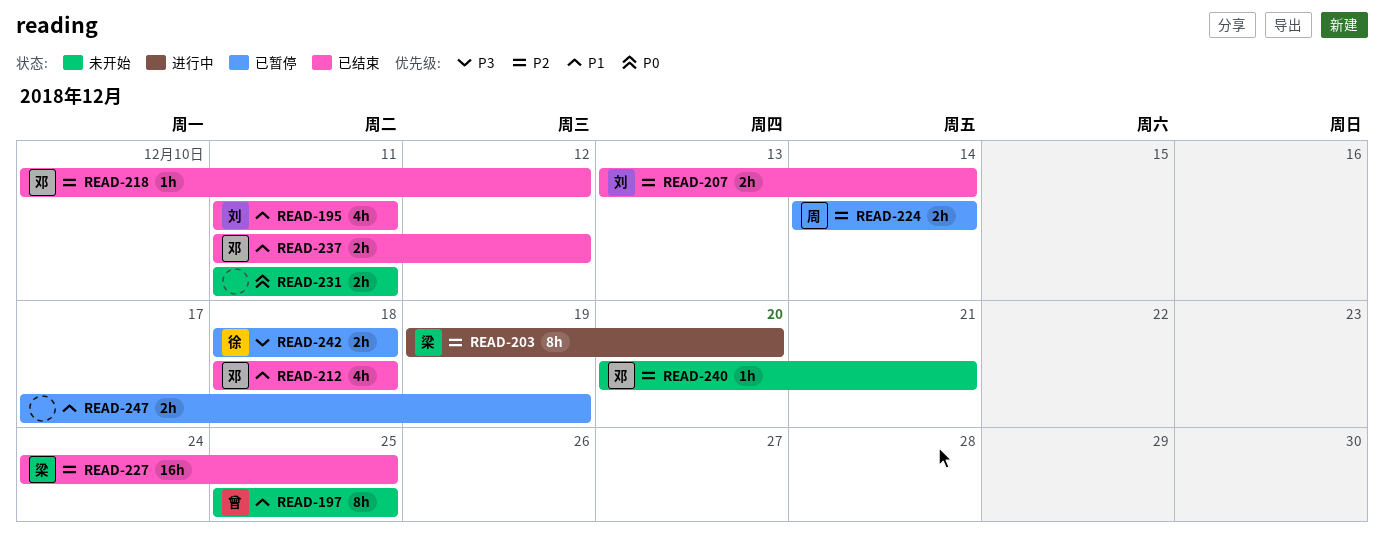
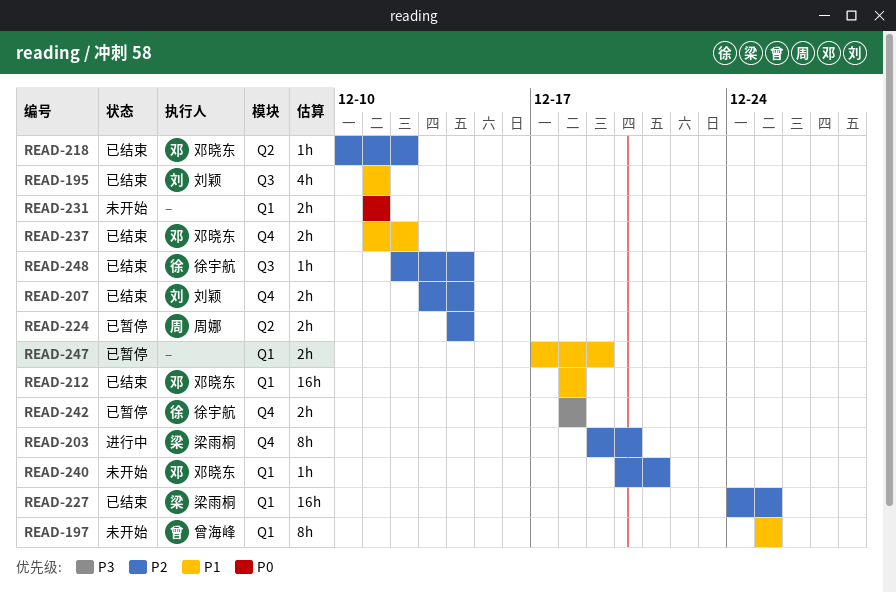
READ-212, estimate: 4h -> 16h
READ-248: none -> present

